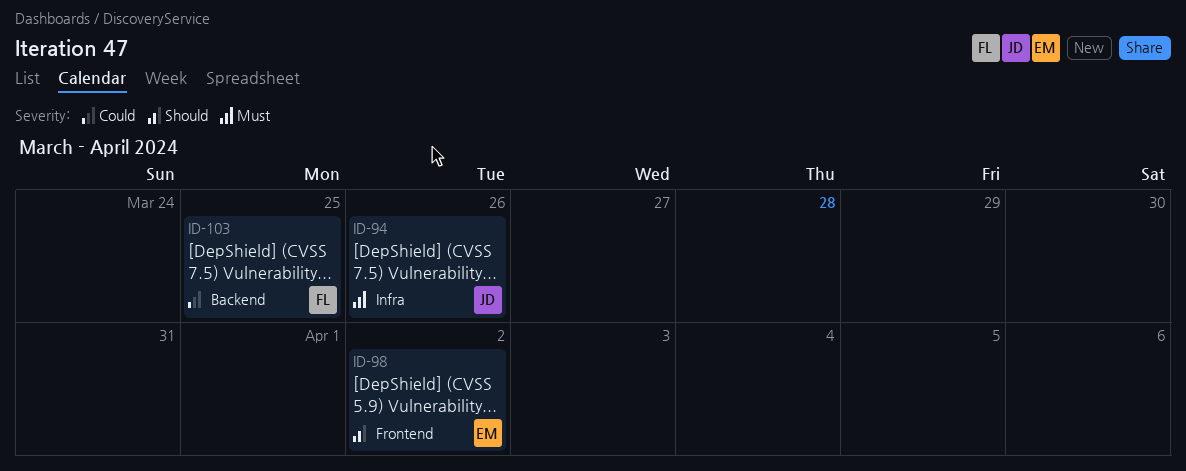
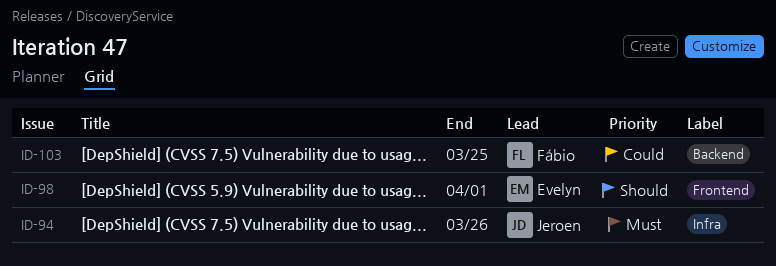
ID-98, due: Apr 2 -> Apr 1

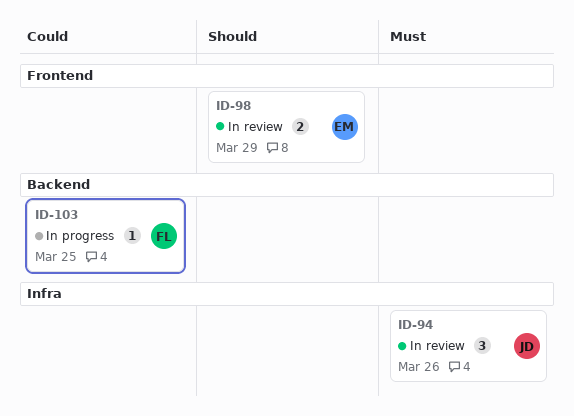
ID-98, due: Apr 1 -> Mar 29

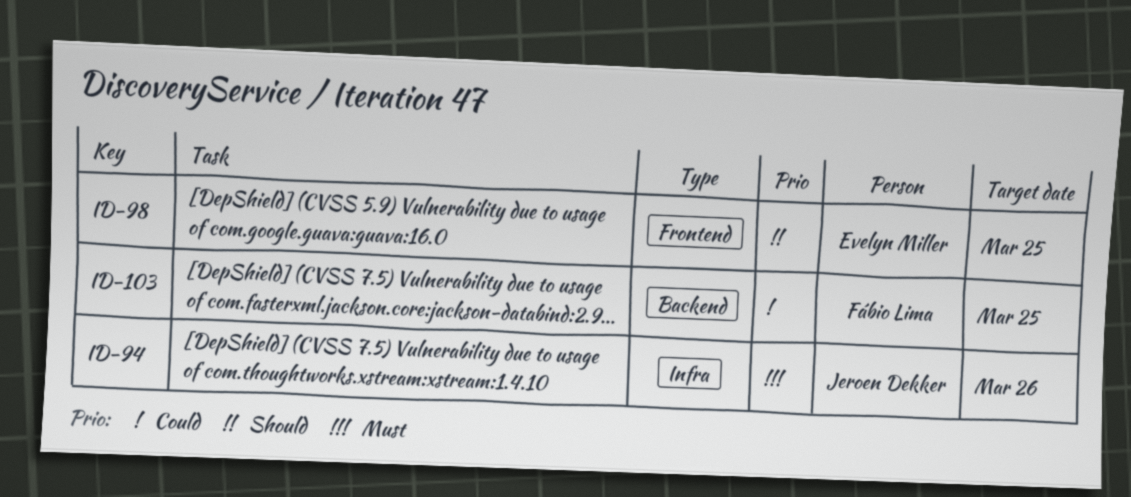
ID-98, due: Mar 29 -> Mar 25

